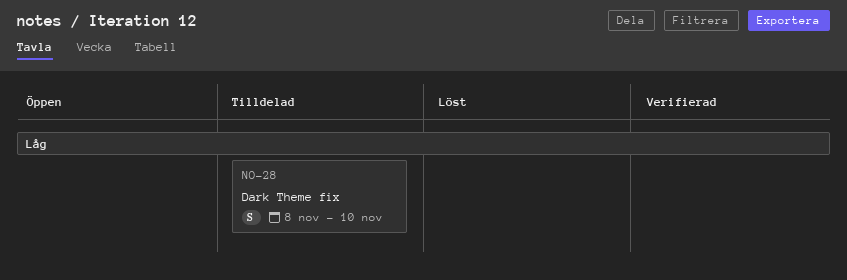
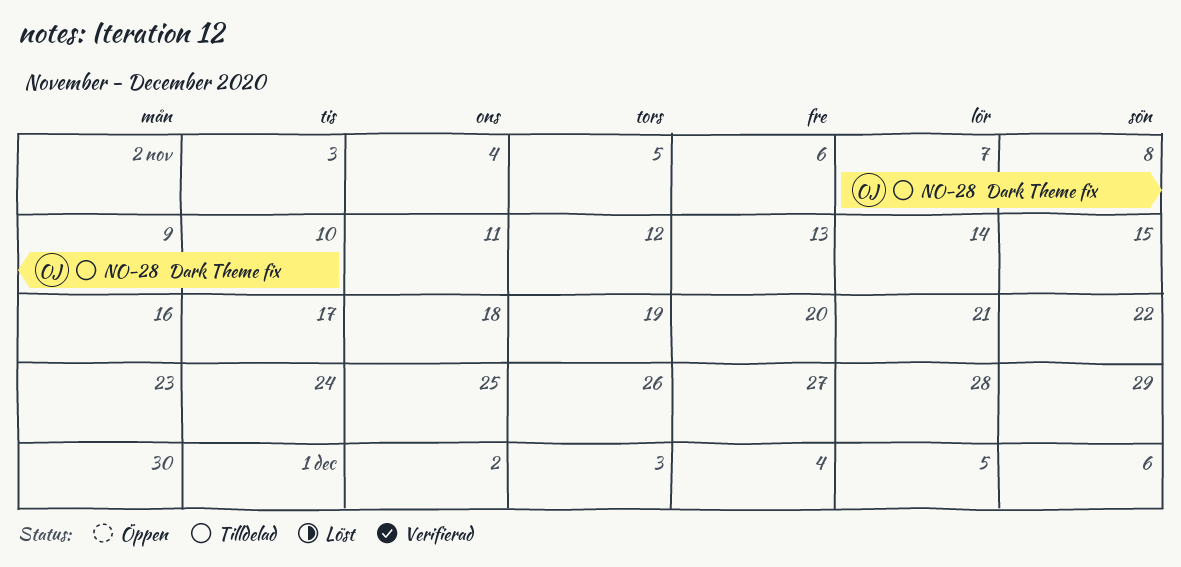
NO-28, start: Nov 8 -> Nov 7

